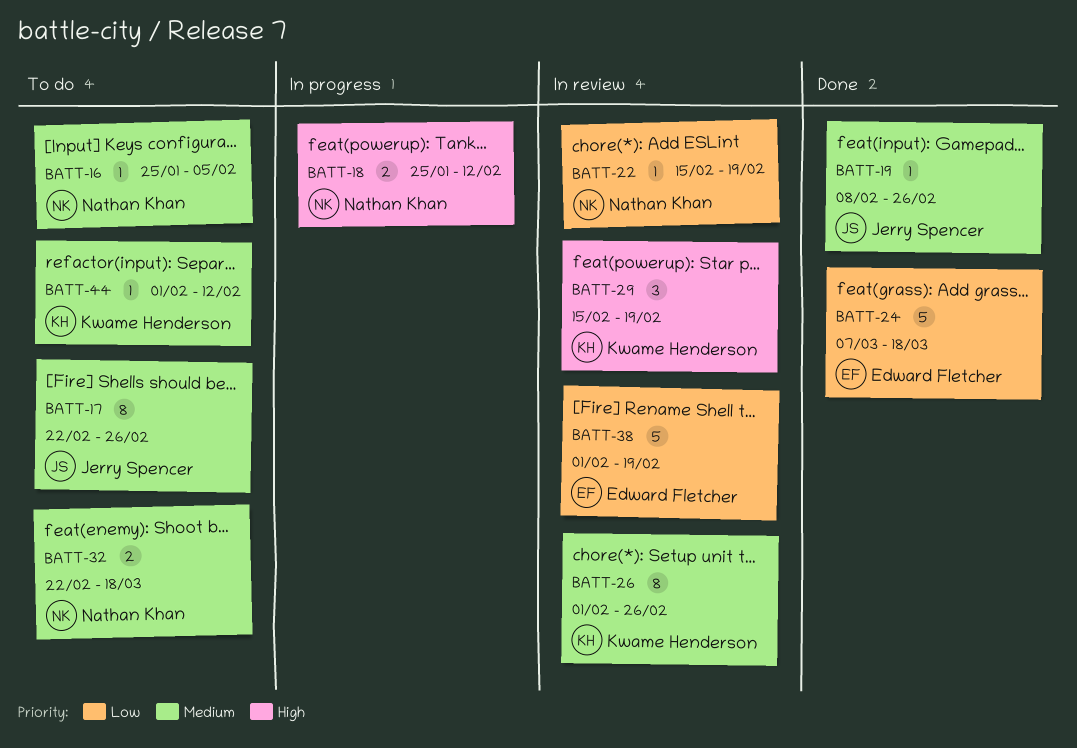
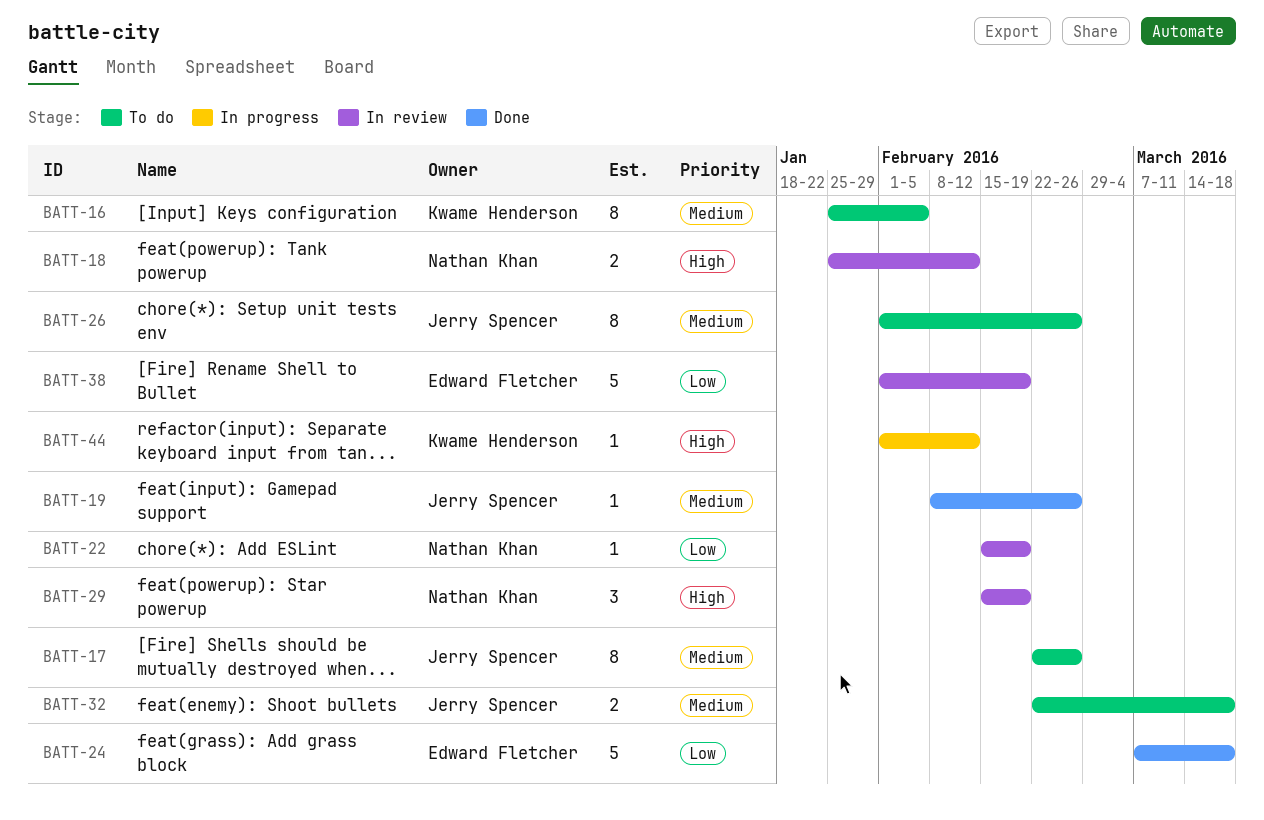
BATT-16, owner: Nathan Khan -> Kwame Henderson
BATT-16, estimate: 1 -> 8
BATT-18, status: In progress -> In review
BATT-26, status: In review -> To do
BATT-26, owner: Kwame Henderson -> Jerry Spencer
BATT-29, owner: Kwame Henderson -> Nathan Khan
BATT-32, owner: Nathan Khan -> Jerry Spencer
BATT-44, status: To do -> In progress
BATT-44, priority: Medium -> High

